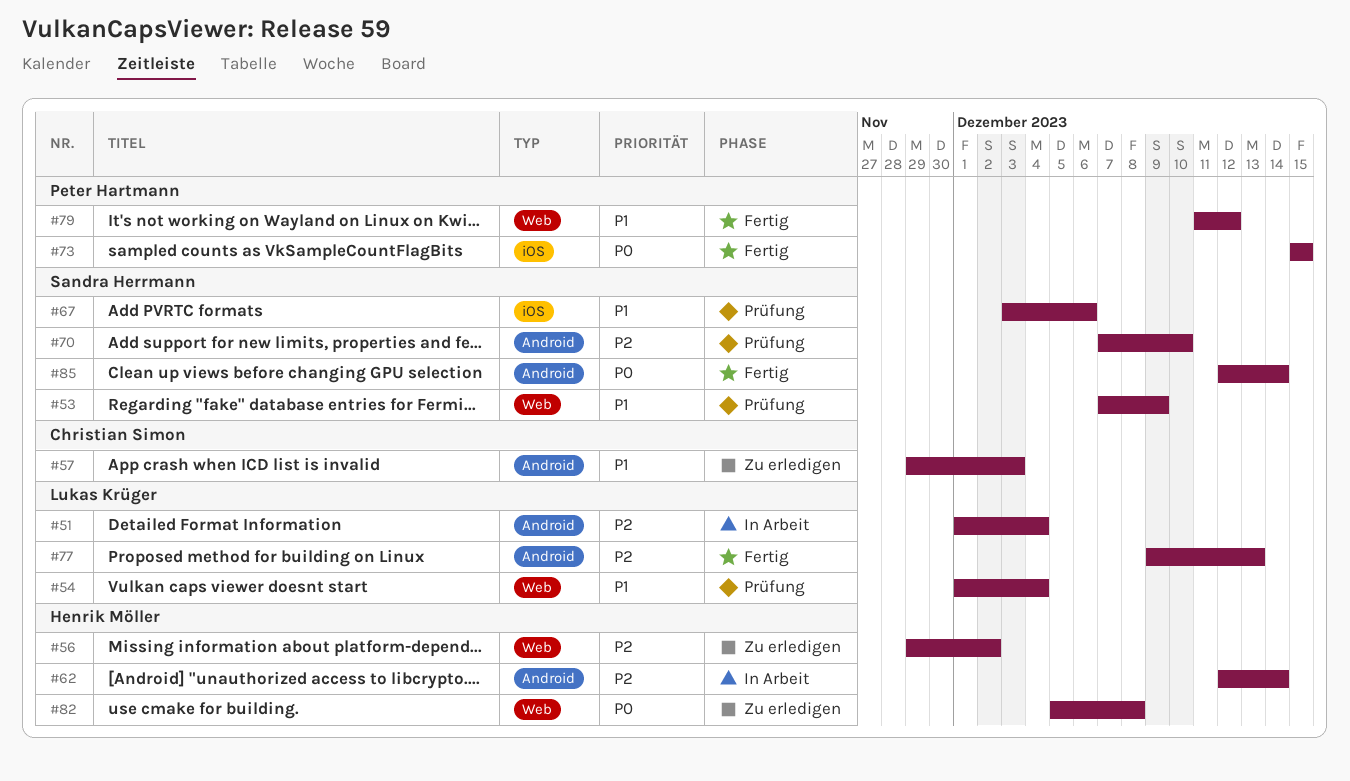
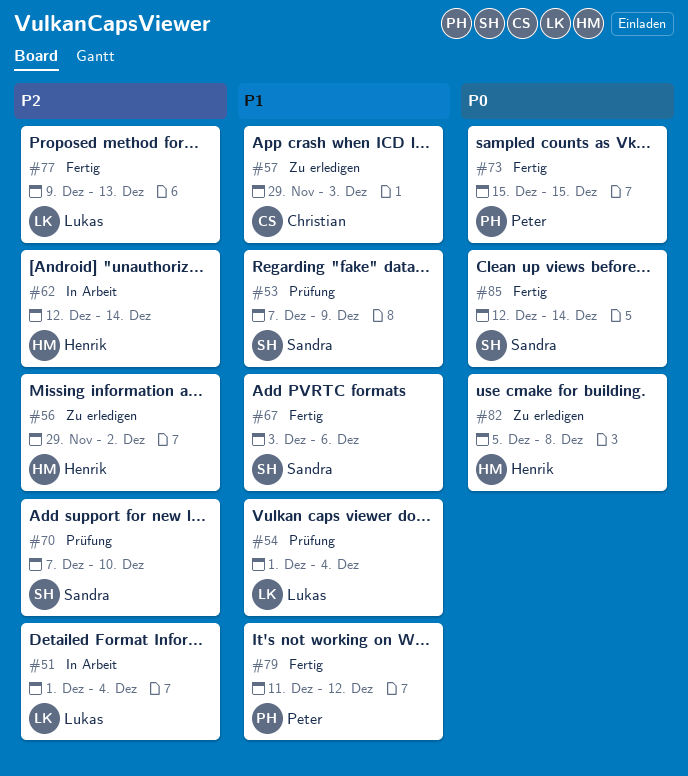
#67, status: Prüfung -> Fertig

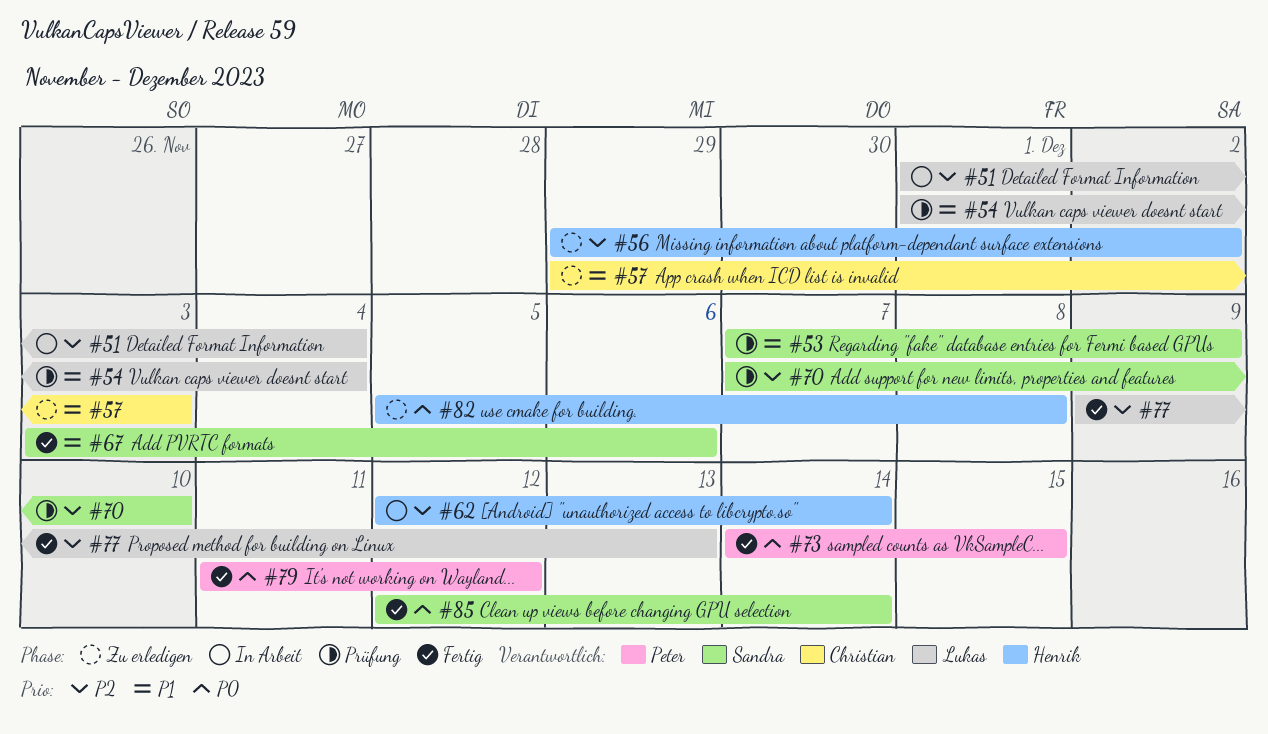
#73, start: Dec 15 -> Dec 14
#79, priority: P1 -> P0

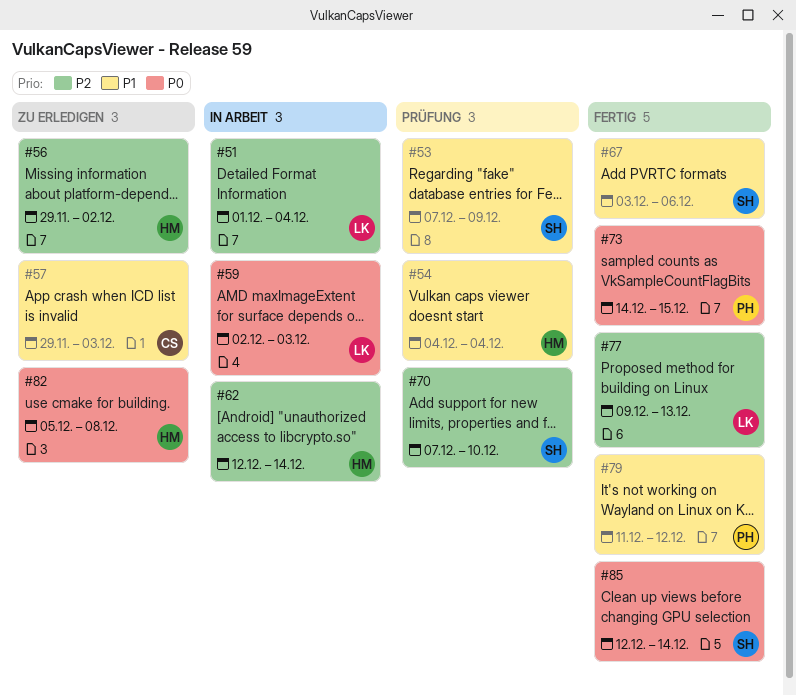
#54, owner: Lukas -> Henrik
#54, start: Dec 1 -> Dec 4
#59: none -> present
#79, priority: P0 -> P1

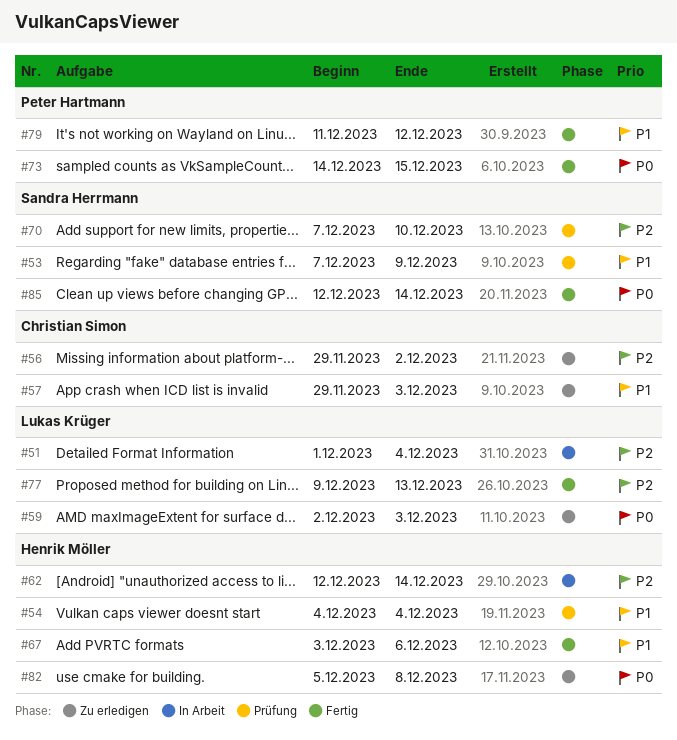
#56, owner: Henrik Möller -> Christian Simon
#59, status: In Arbeit -> Zu erledigen
#67, owner: Sandra Herrmann -> Henrik Möller

